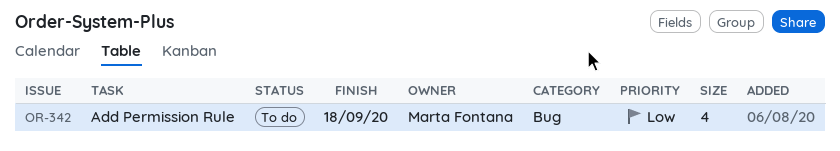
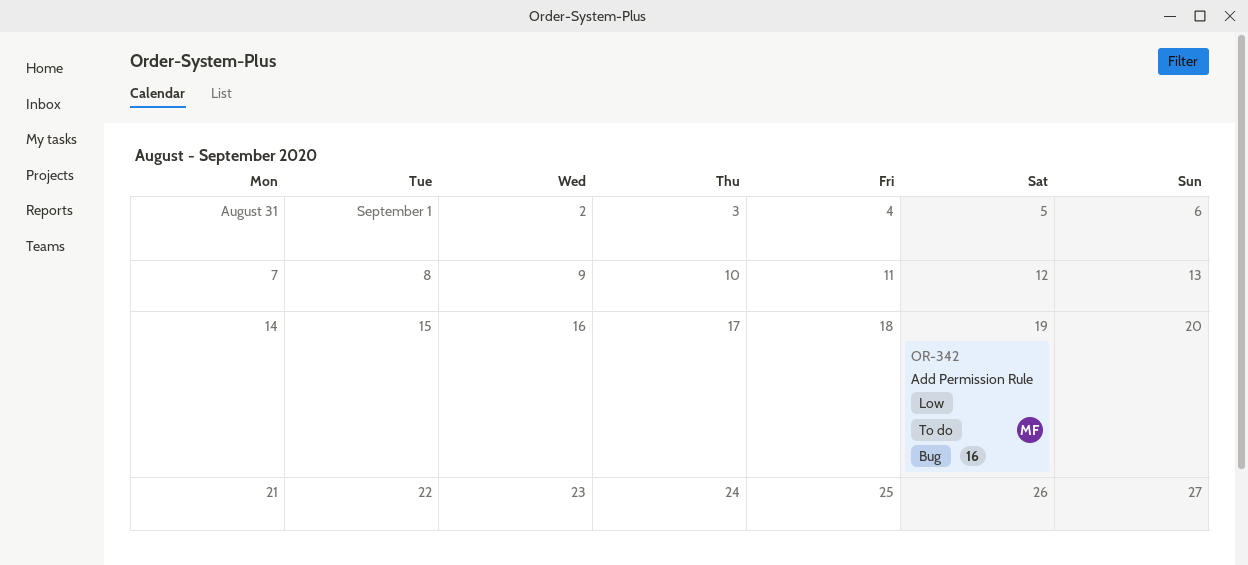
OR-342, estimate: 4 -> 16
OR-342, due: Sep 18 -> Sep 19

